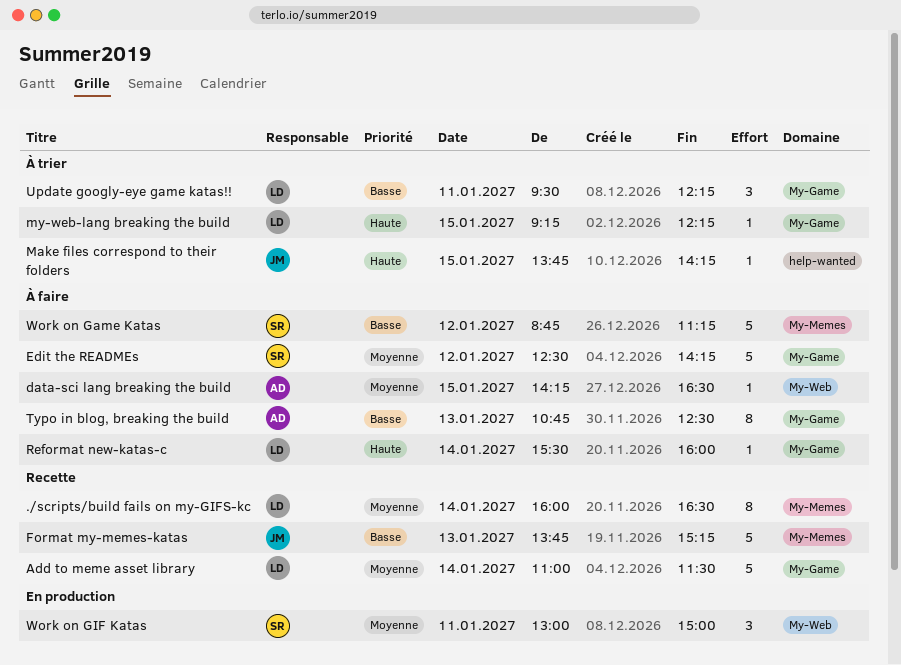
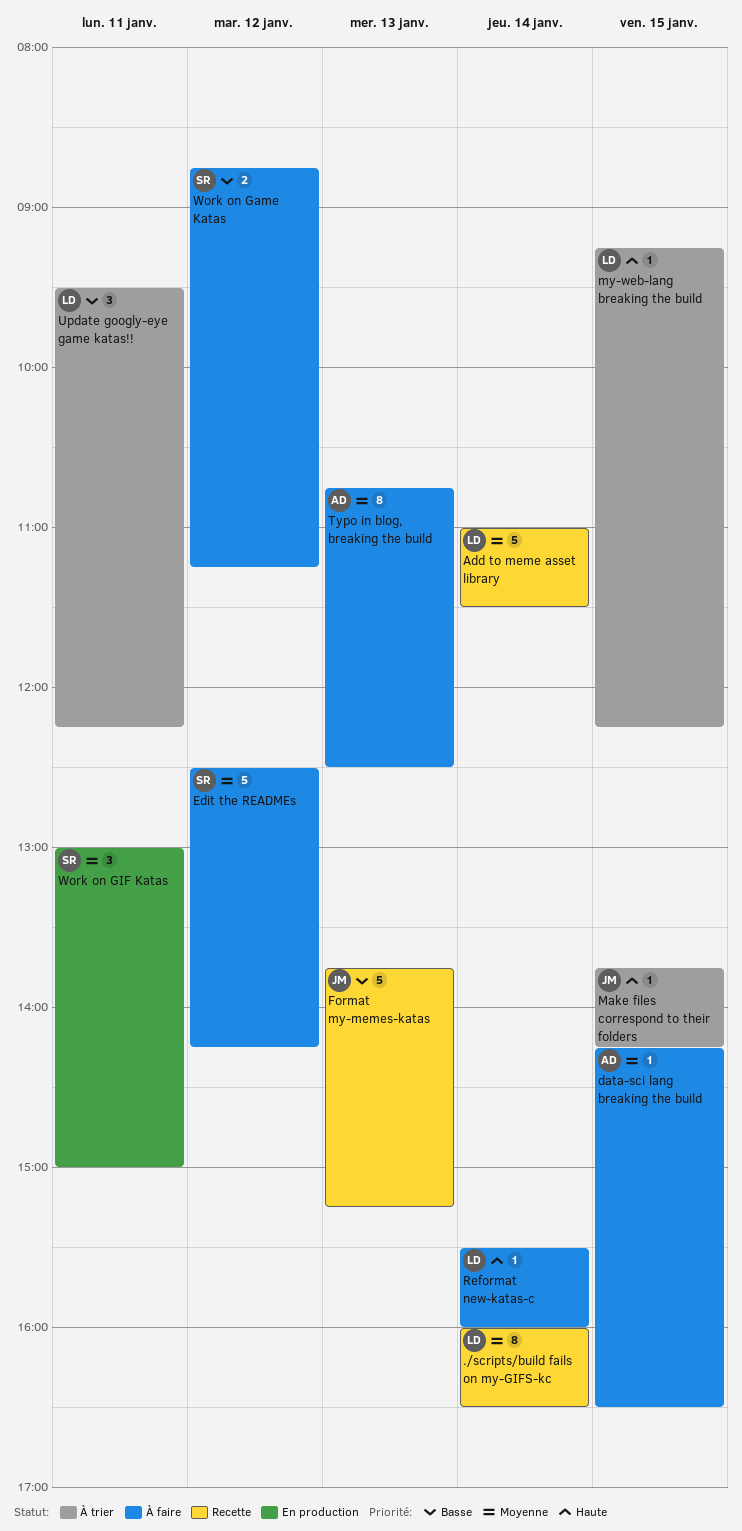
Typo in blog, breaking the build, priority: Basse -> Moyenne
Work on Game Katas, estimate: 5 -> 2

